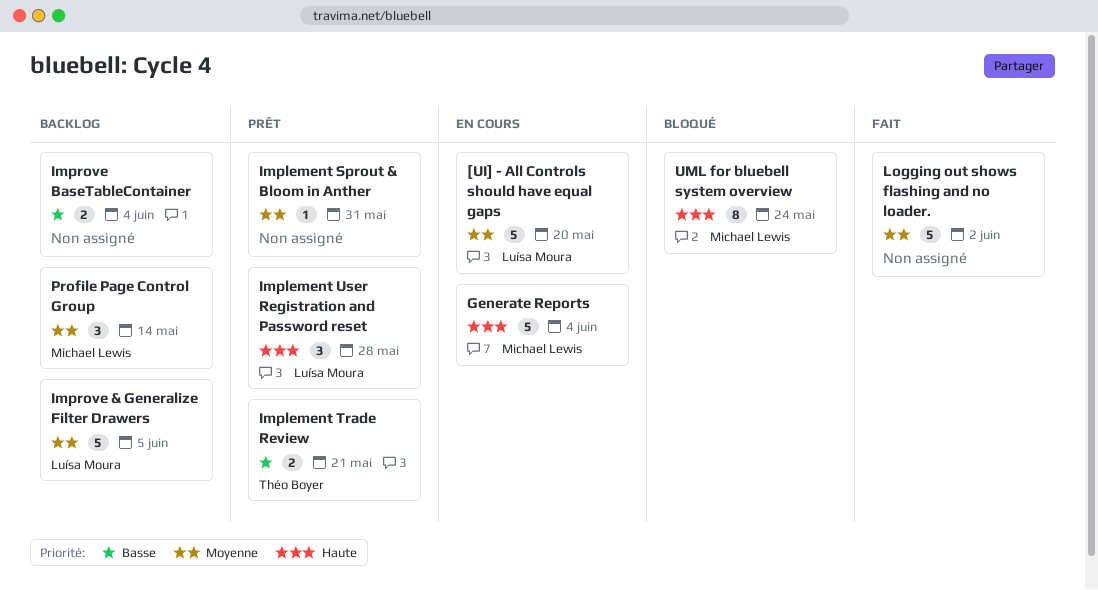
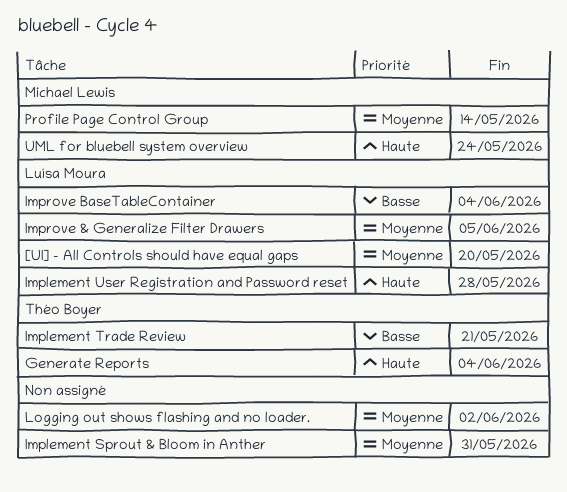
Generate Reports, owner: Michael Lewis -> Théo Boyer
Improve BaseTableContainer, owner: none -> Luísa Moura

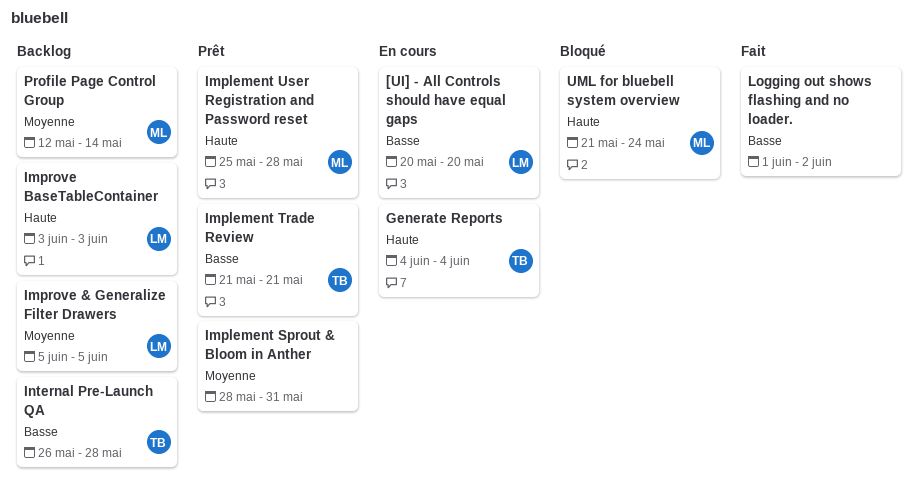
[UI] - All Controls should have equal gaps, priority: Moyenne -> Basse
Implement User Registration and Password reset, owner: Luísa Moura -> Michael Lewis
Improve BaseTableContainer, priority: Basse -> Haute
Improve BaseTableContainer, due: Jun 4 -> Jun 3
Internal Pre-Launch QA: none -> present
Logging out shows flashing and no loader., priority: Moyenne -> Basse

